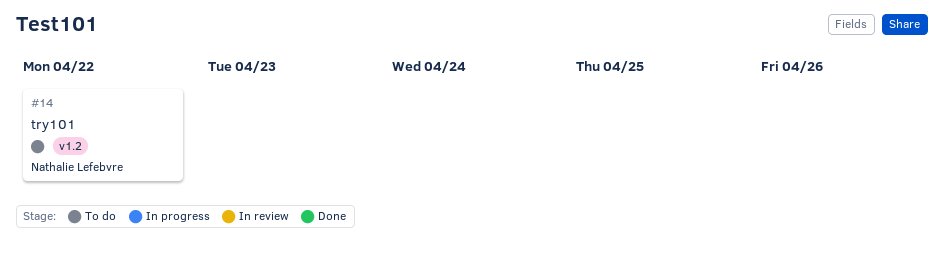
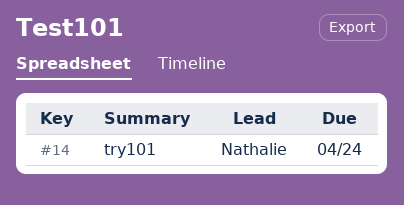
#14, due: Apr 22 -> Apr 24

